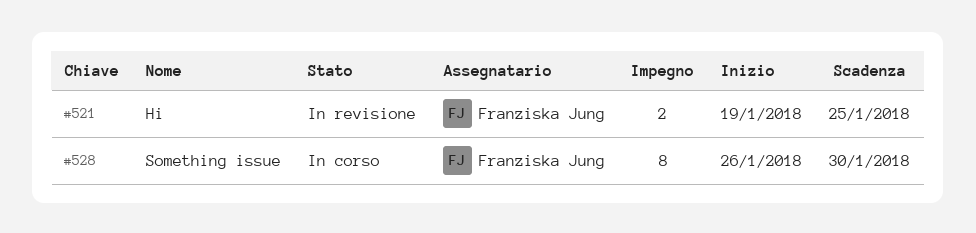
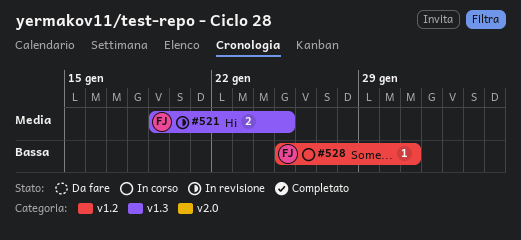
#528, estimate: 8 -> 1
#528, start: Jan 26 -> Jan 25
#528, due: Jan 30 -> Jan 31

